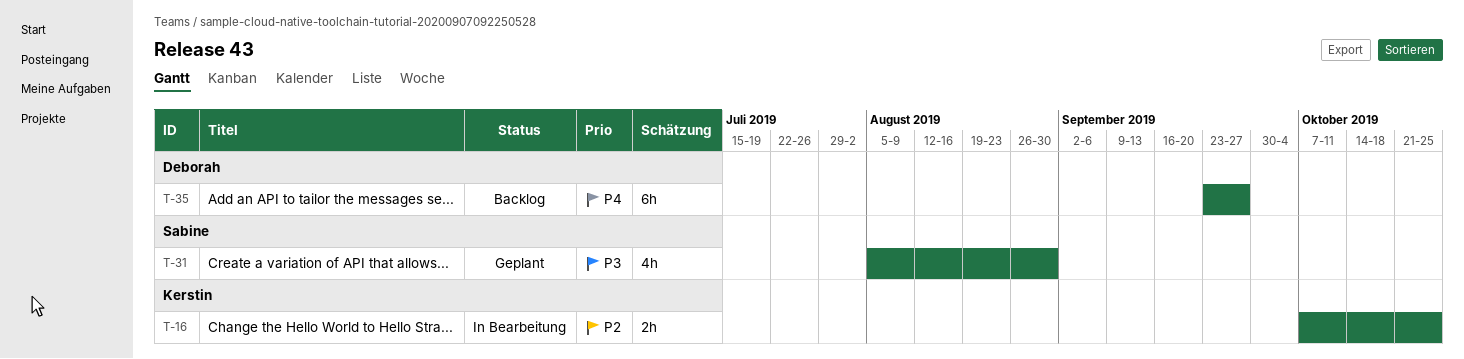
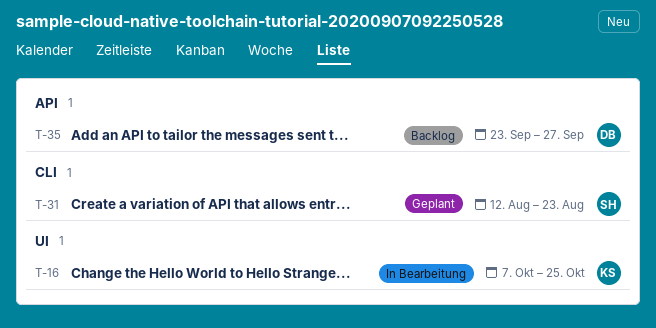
T-31, start: Aug 5 -> Aug 12
T-31, due: Aug 30 -> Aug 23

